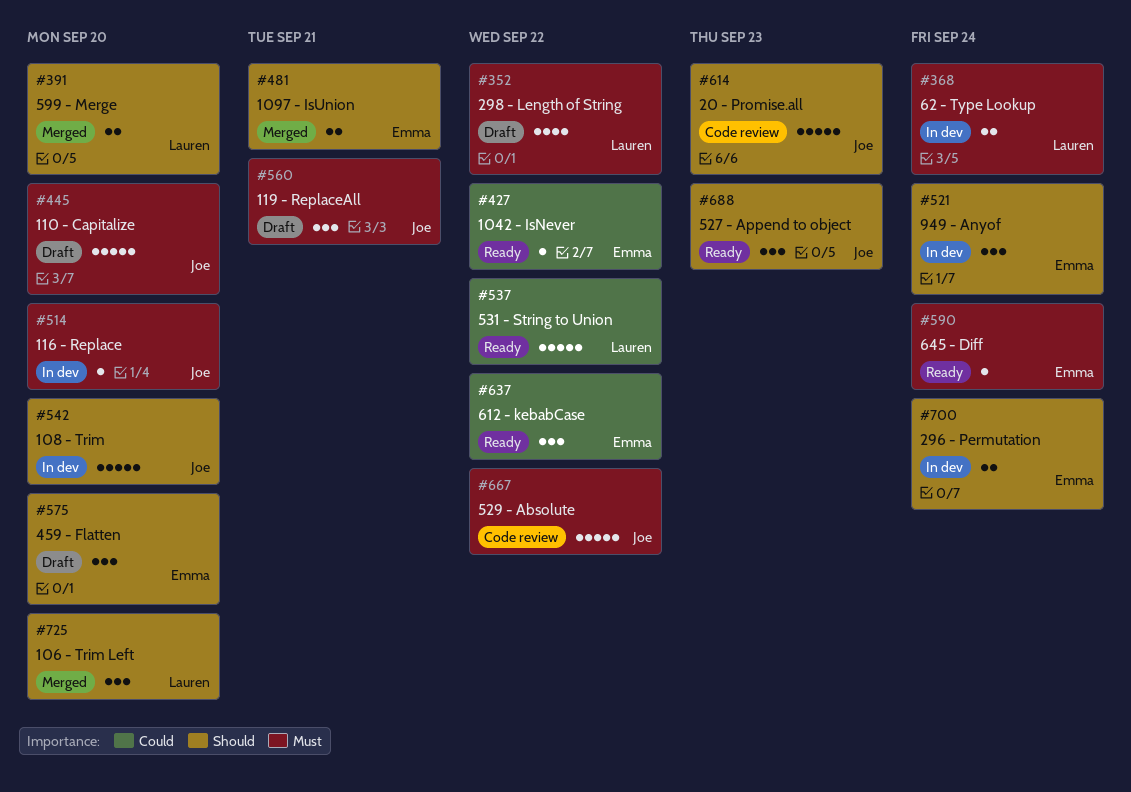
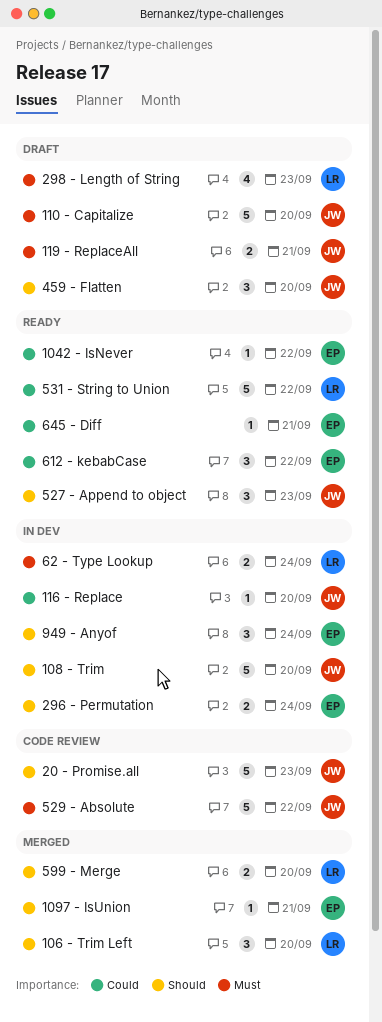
1097 - IsUnion, estimate: 2 -> 1
116 - Replace, priority: Must -> Could
119 - ReplaceAll, estimate: 3 -> 2
298 - Length of String, due: Sep 22 -> Sep 23
459 - Flatten, owner: Emma -> Joe
645 - Diff, priority: Must -> Could
645 - Diff, due: Sep 24 -> Sep 21

